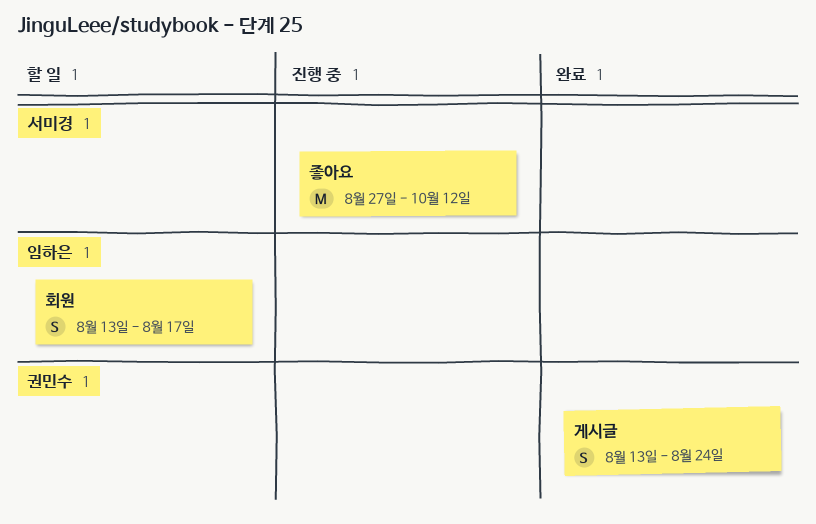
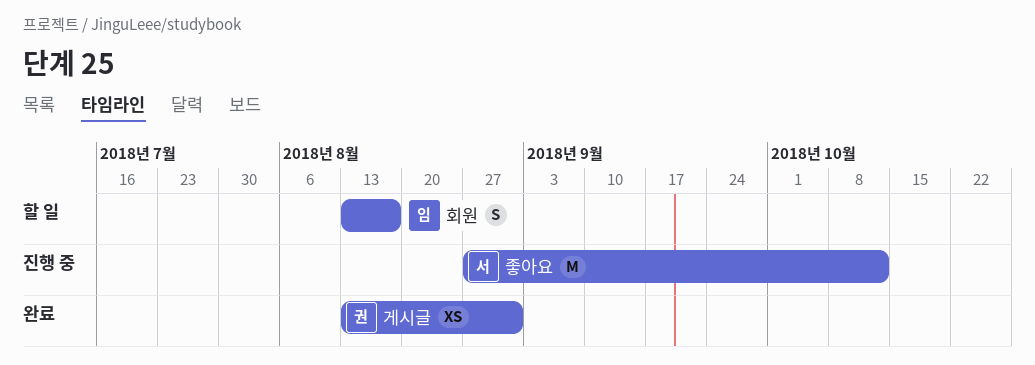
게시글, estimate: S -> XS
게시글, due: Aug 24 -> Aug 31

